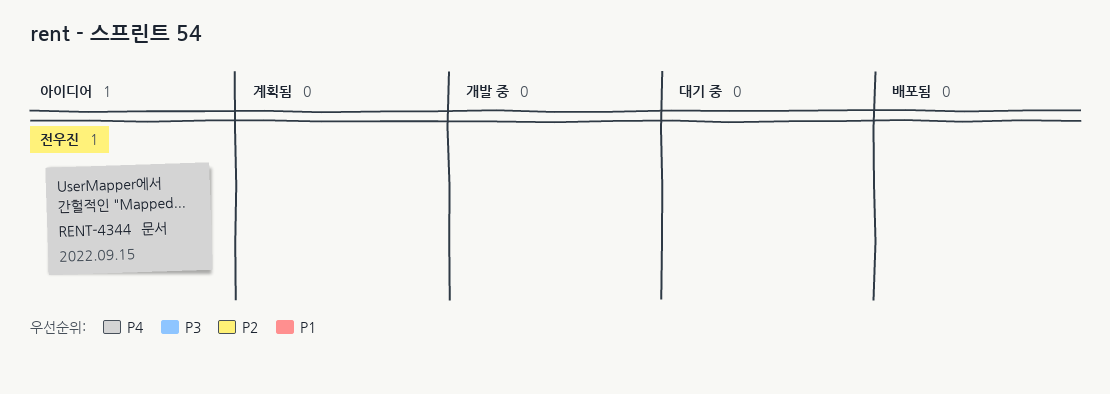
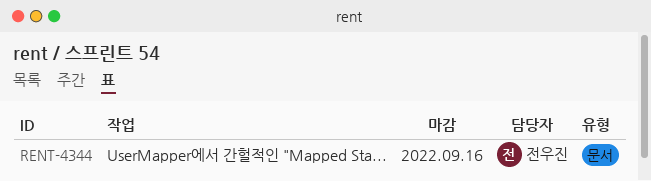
RENT-4344, due: Sep 15 -> Sep 16

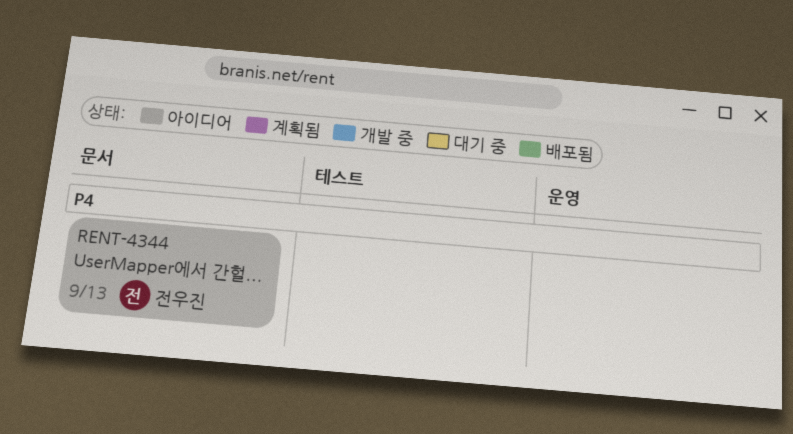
RENT-4344, due: Sep 16 -> Sep 13

